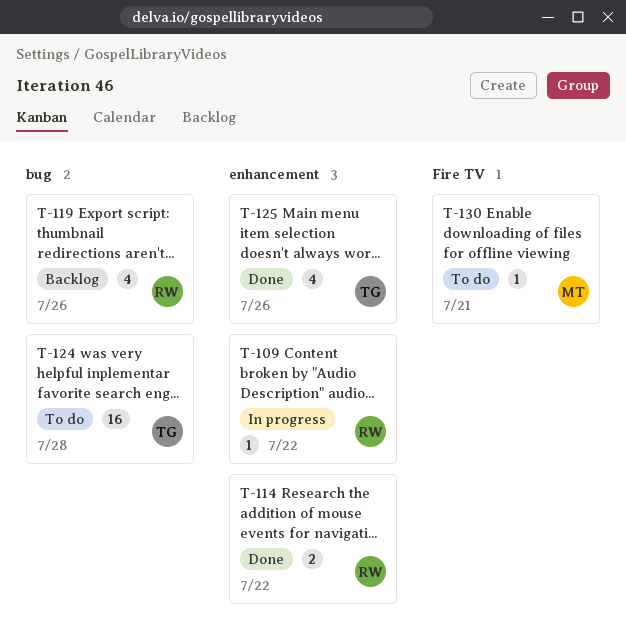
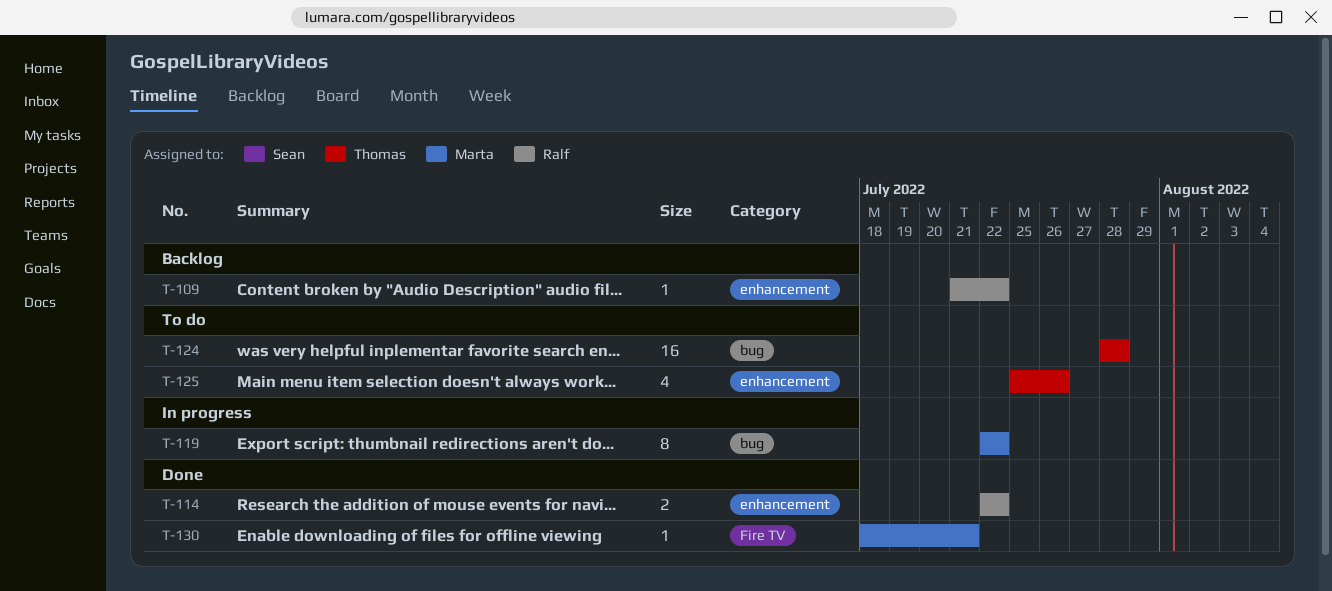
T-109, status: In progress -> Backlog
T-119, status: Backlog -> In progress
T-119, owner: Ralf -> Marta
T-119, estimate: 4 -> 8
T-119, due: Jul 26 -> Jul 22
T-125, status: Done -> To do
T-130, status: To do -> Done

